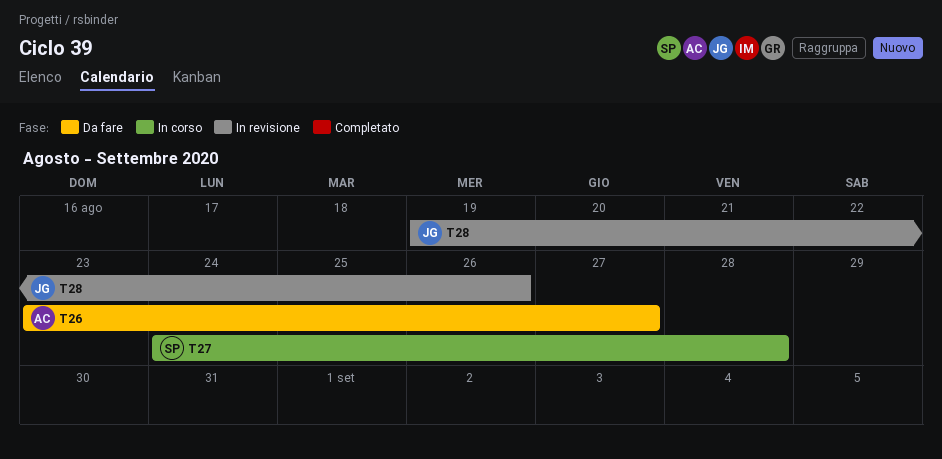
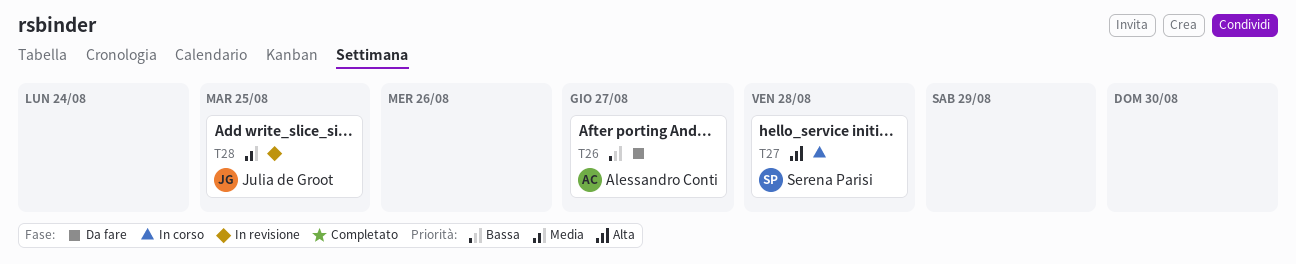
T28, due: Aug 26 -> Aug 25

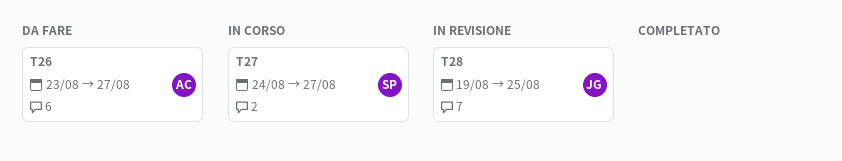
T27, due: Aug 28 -> Aug 27

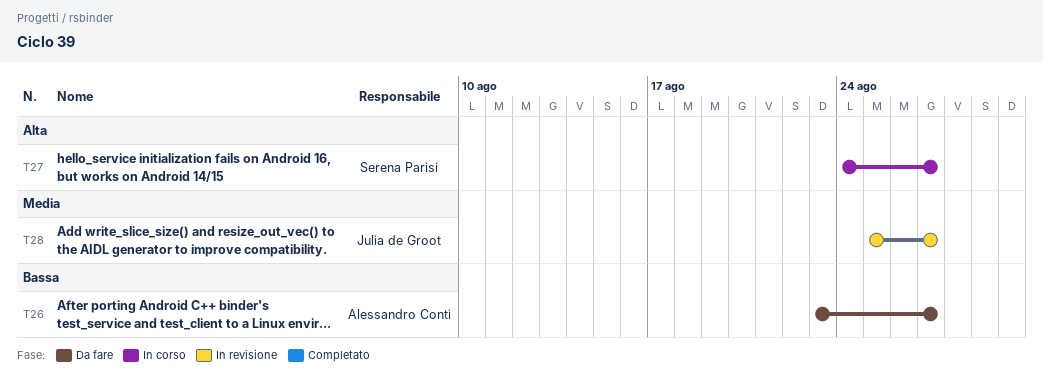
T28, start: Aug 19 -> Aug 25
T28, due: Aug 25 -> Aug 27

